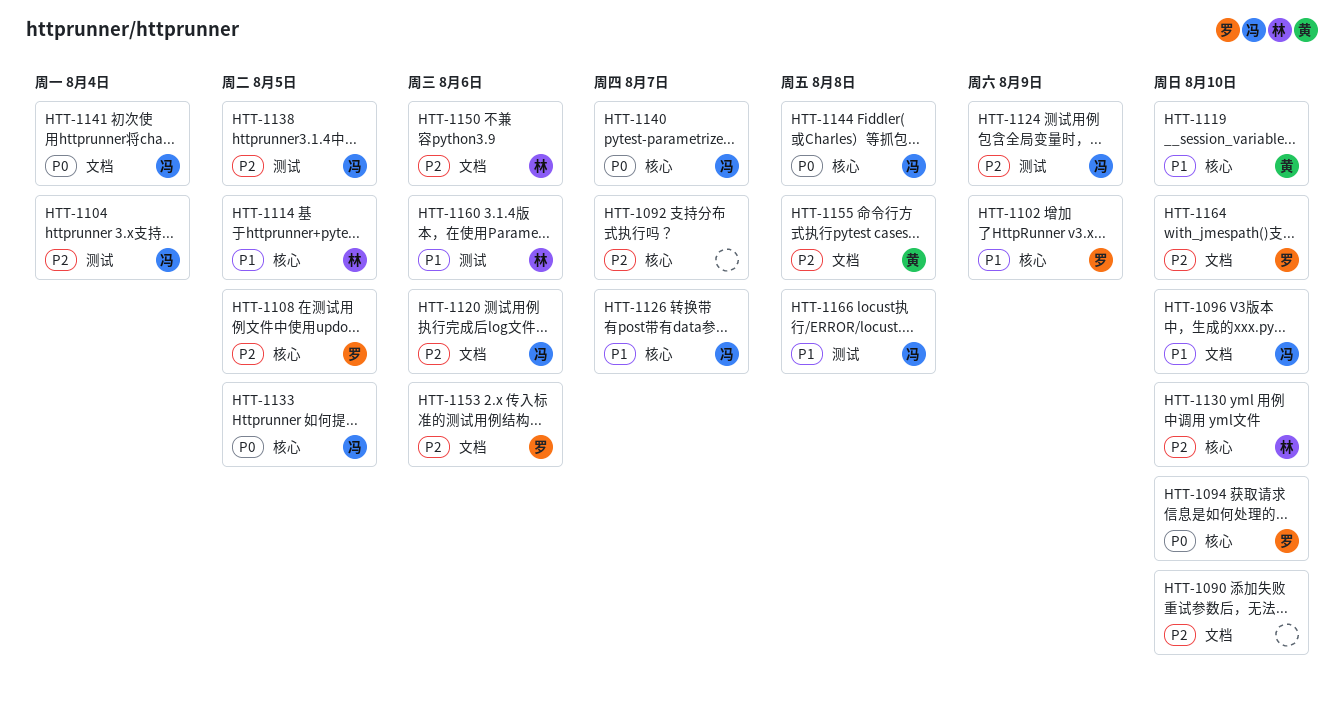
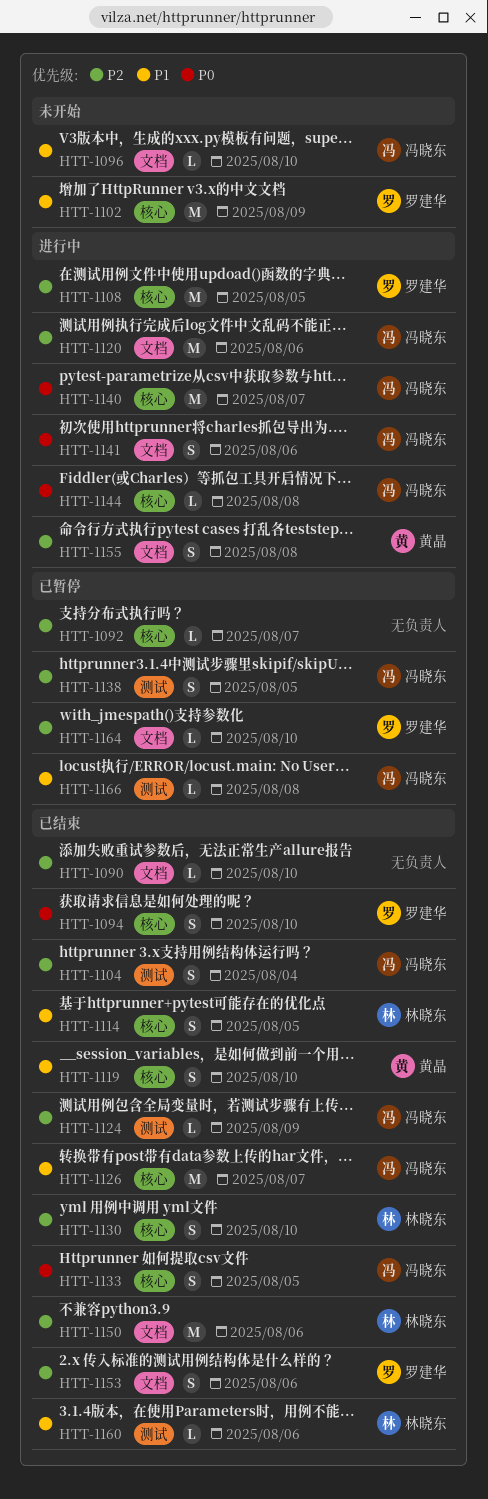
HTT-1141, due: Aug 4 -> Aug 6

